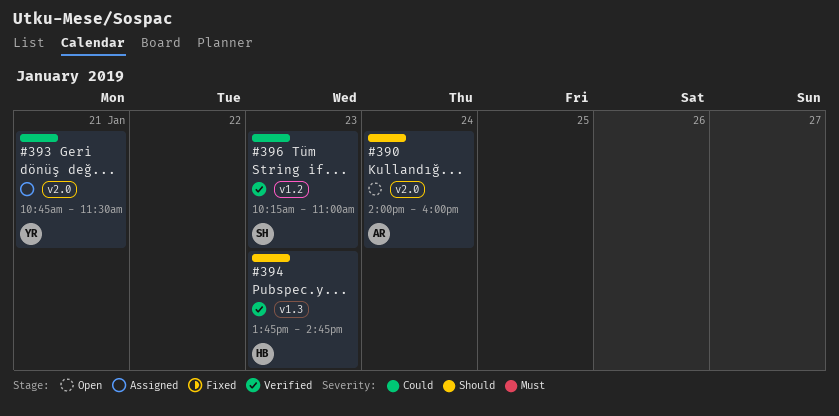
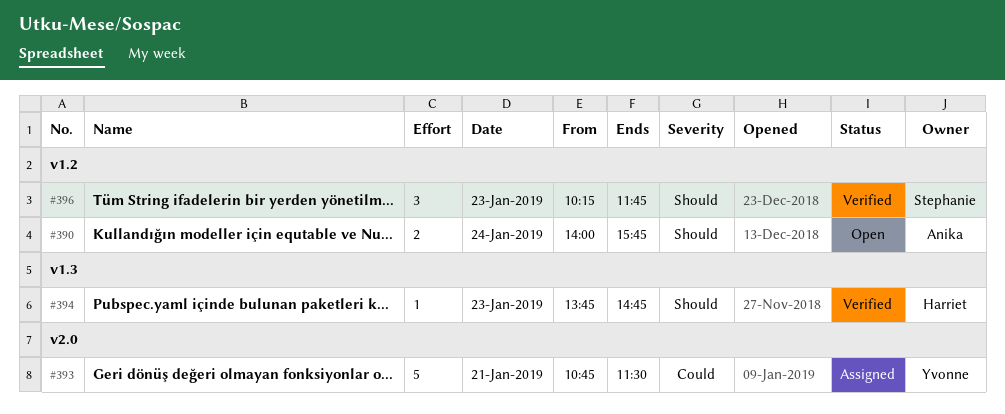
#390, label: v2.0 -> v1.2
#390, ends: 16:00 -> 15:45
#396, priority: Could -> Should
#396, ends: 11:00 -> 11:45

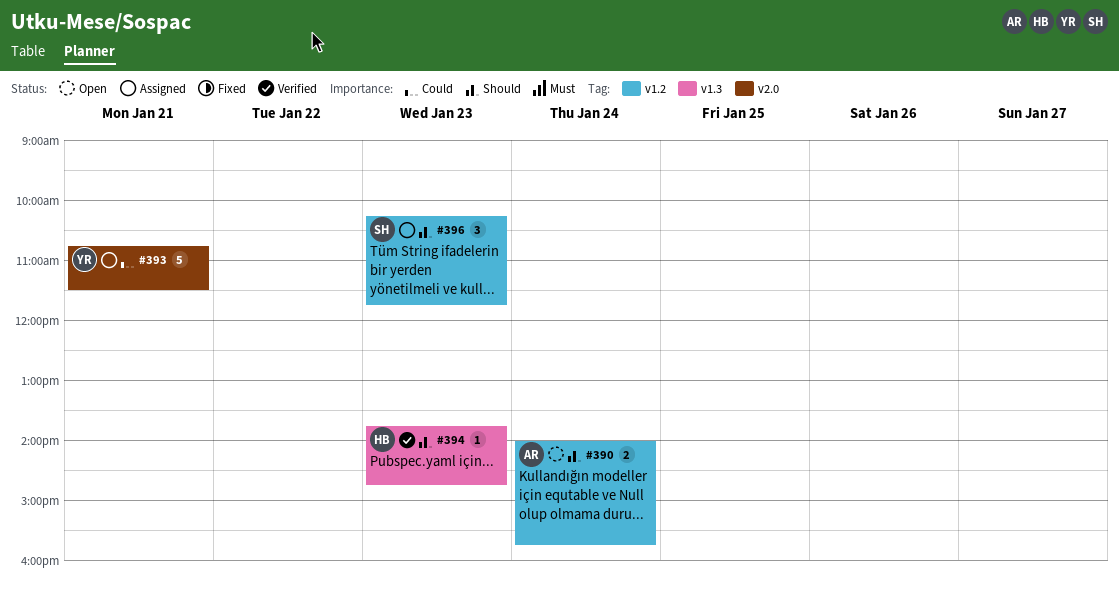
#396, status: Verified -> Assigned

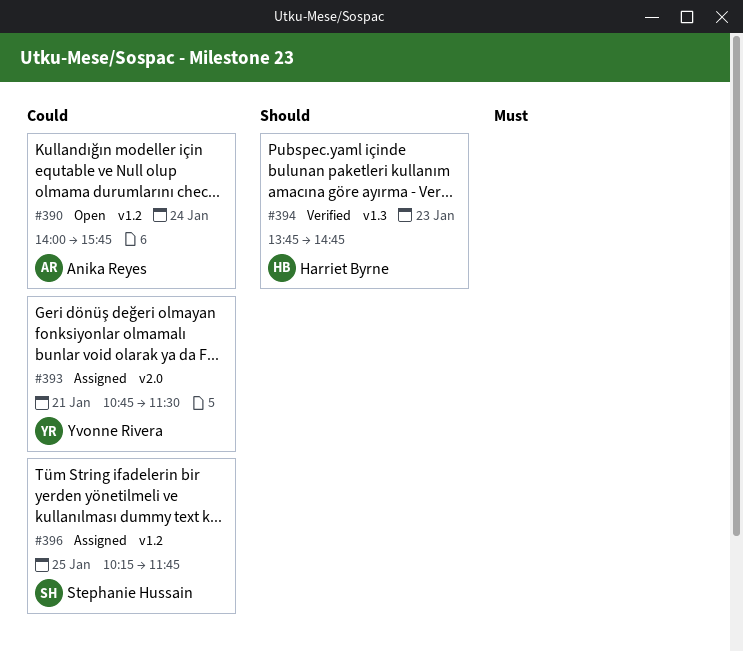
#390, priority: Should -> Could
#396, priority: Should -> Could
#396, day: Jan 23 -> Jan 25

